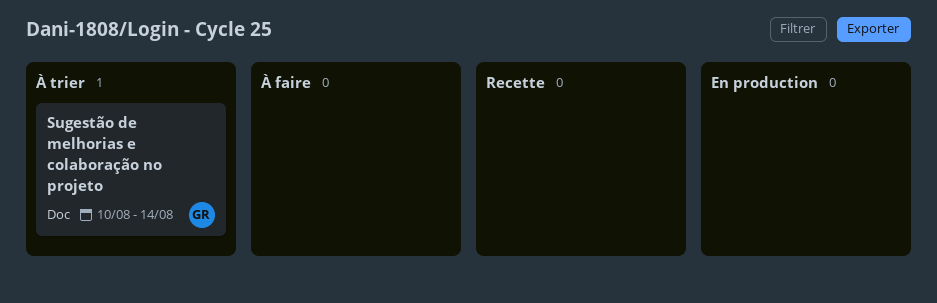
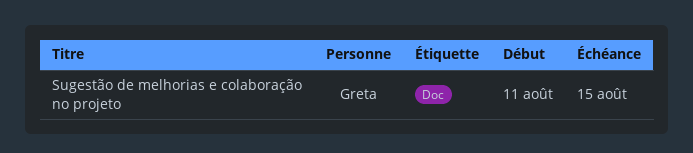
Sugestão de melhorias e colaboração no projeto, start: Aug 10 -> Aug 11
Sugestão de melhorias e colaboração no projeto, due: Aug 14 -> Aug 15

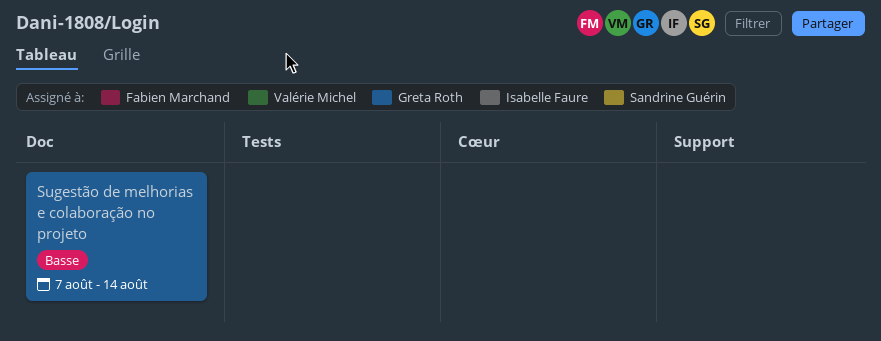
Sugestão de melhorias e colaboração no projeto, start: Aug 11 -> Aug 7
Sugestão de melhorias e colaboração no projeto, due: Aug 15 -> Aug 14

